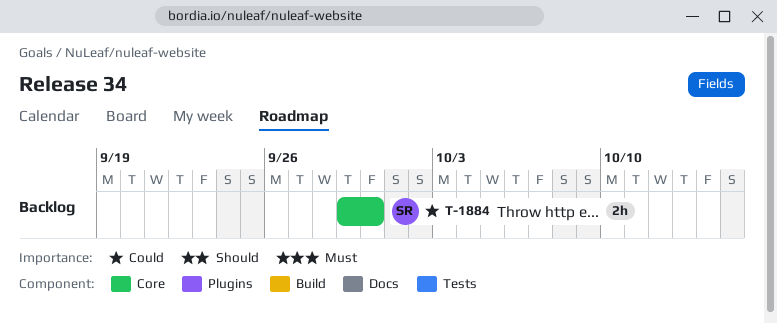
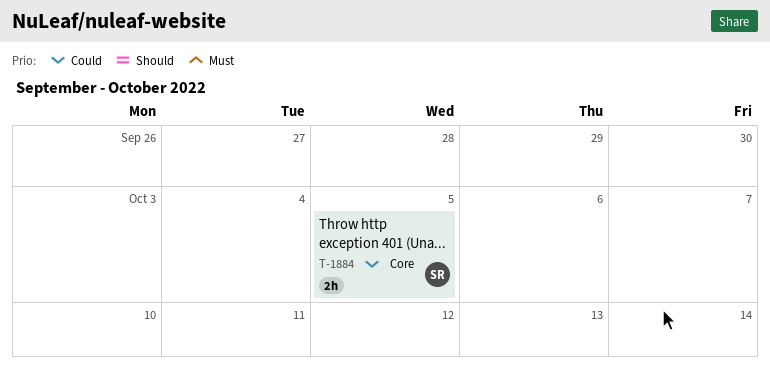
T-1884, due: Sep 30 -> Oct 5

